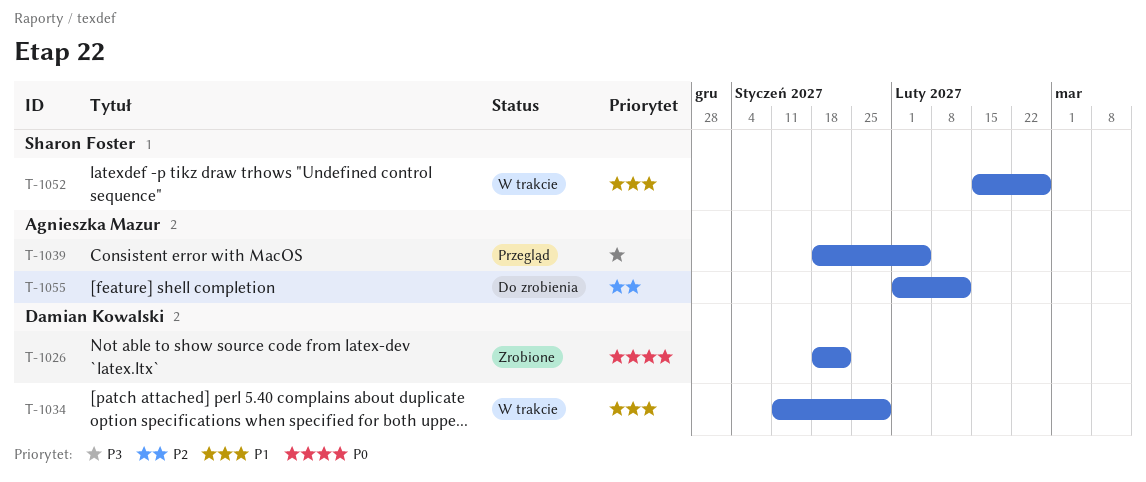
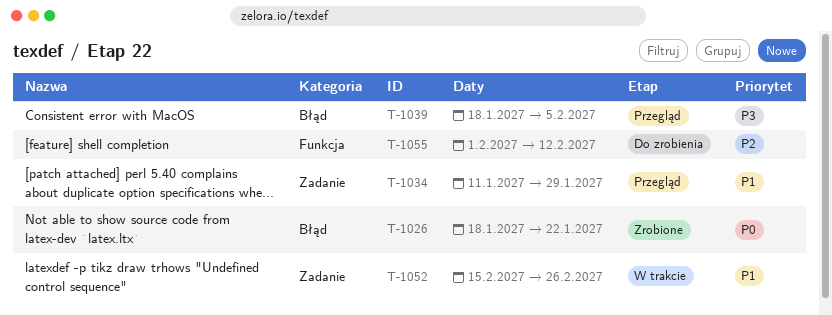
T-1034, status: W trakcie -> Przegląd

